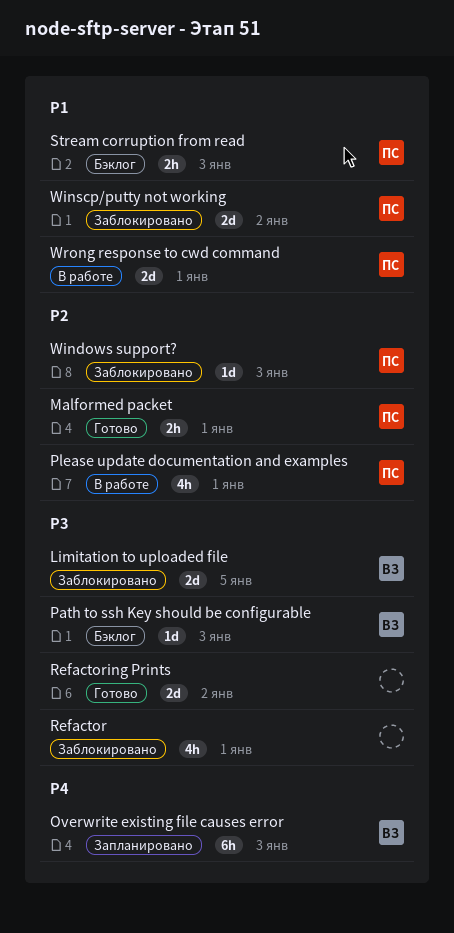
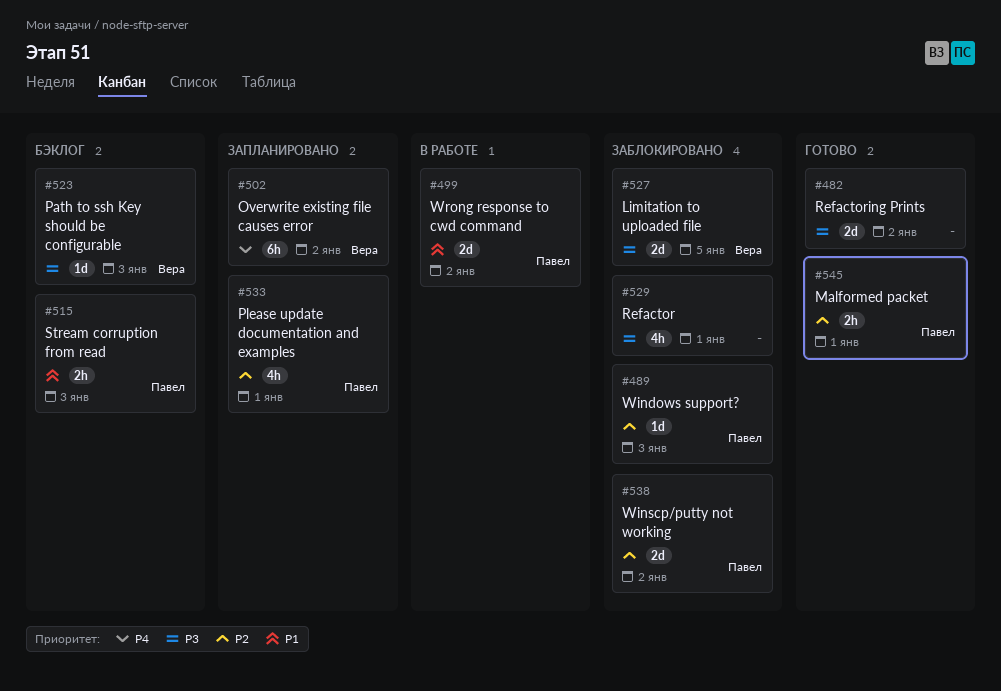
Overwrite existing file causes error, due: Jan 3 -> Jan 2
Please update documentation and examples, status: В работе -> Запланировано
Winscp/putty not working, priority: P1 -> P2
Wrong response to cwd command, due: Jan 1 -> Jan 2

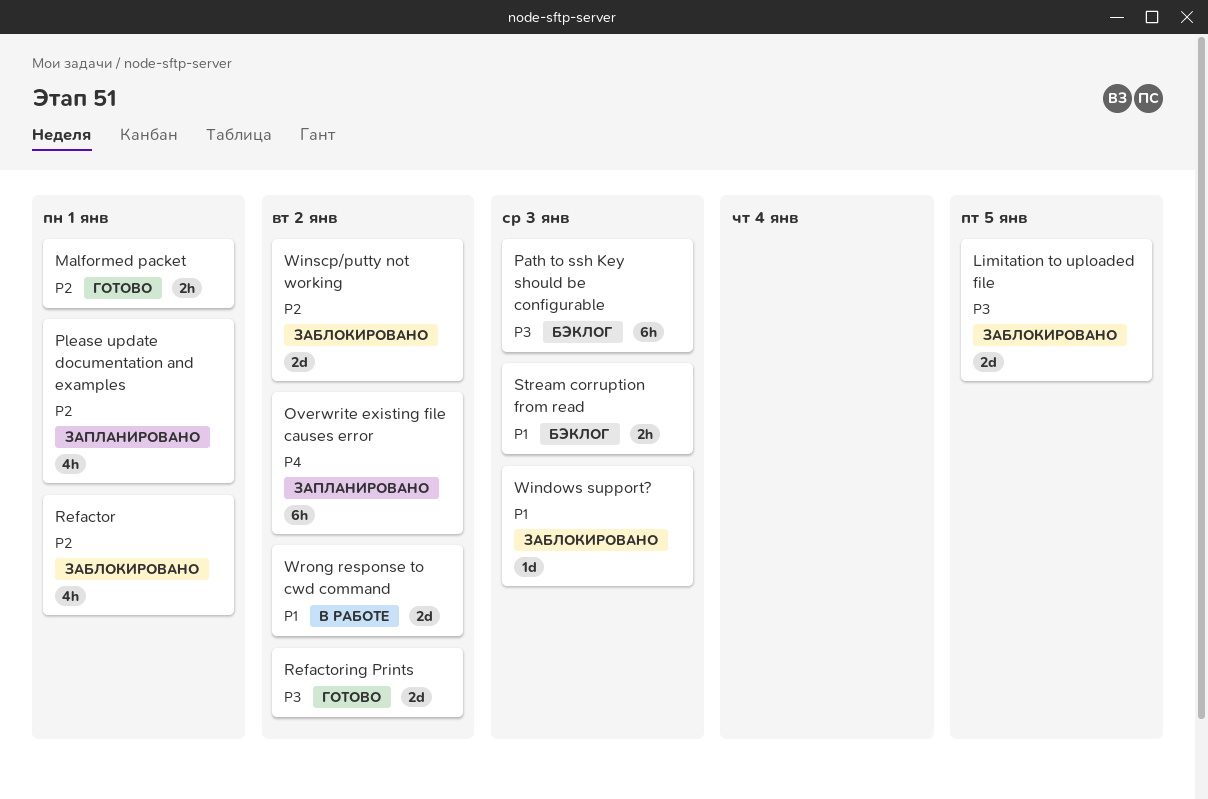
Path to ssh Key should be configurable, estimate: 1d -> 6h
Refactor, priority: P3 -> P2
Windows support?, priority: P2 -> P1

